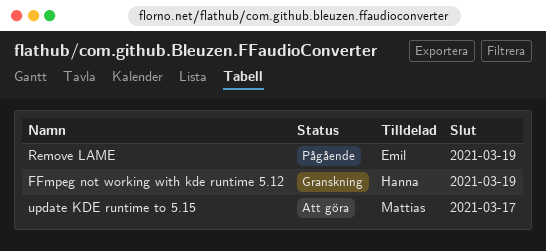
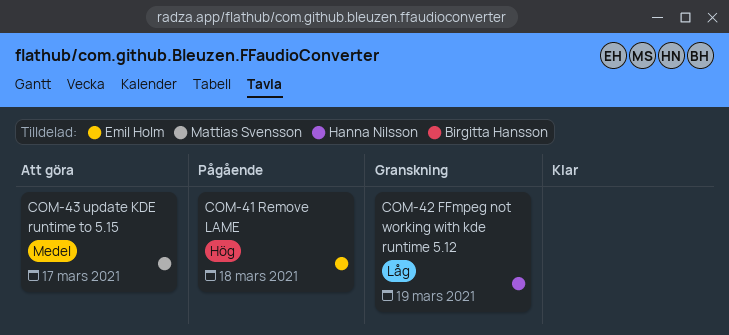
Remove LAME, due: Mar 19 -> Mar 18

